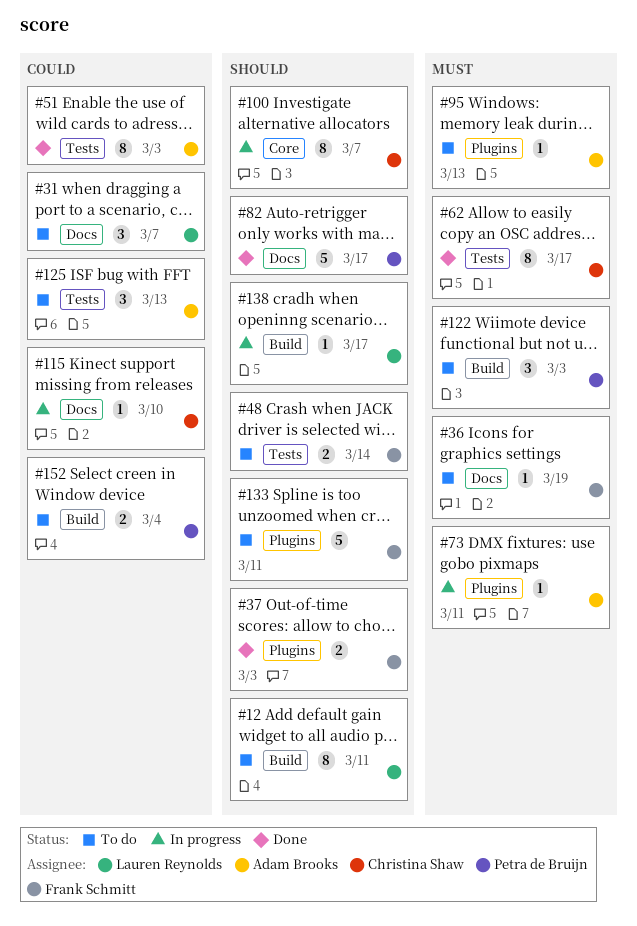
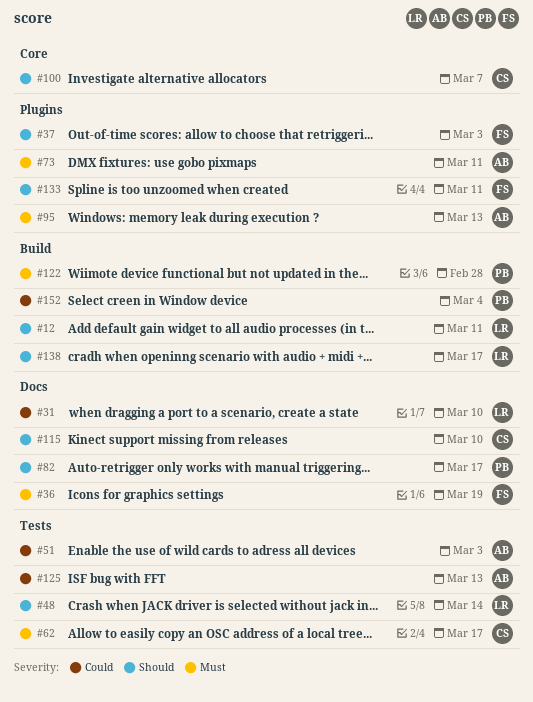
#31, due: Mar 7 -> Mar 10
#48, owner: Frank Schmitt -> Lauren Reynolds
#115, priority: Could -> Should
#122, due: Mar 3 -> Feb 28

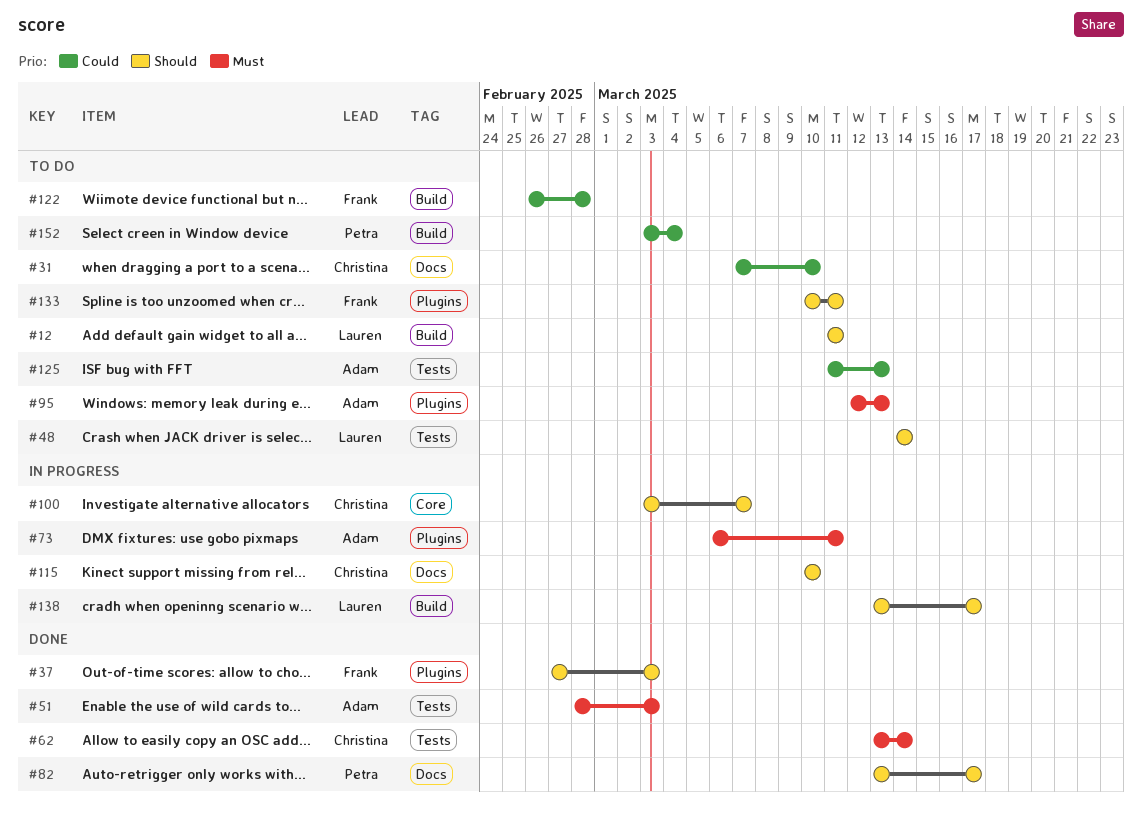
#31, owner: Lauren -> Christina
#36: present -> none
#51, priority: Could -> Must
#62, due: Mar 17 -> Mar 14
#122, owner: Petra -> Frank
#122, priority: Must -> Could

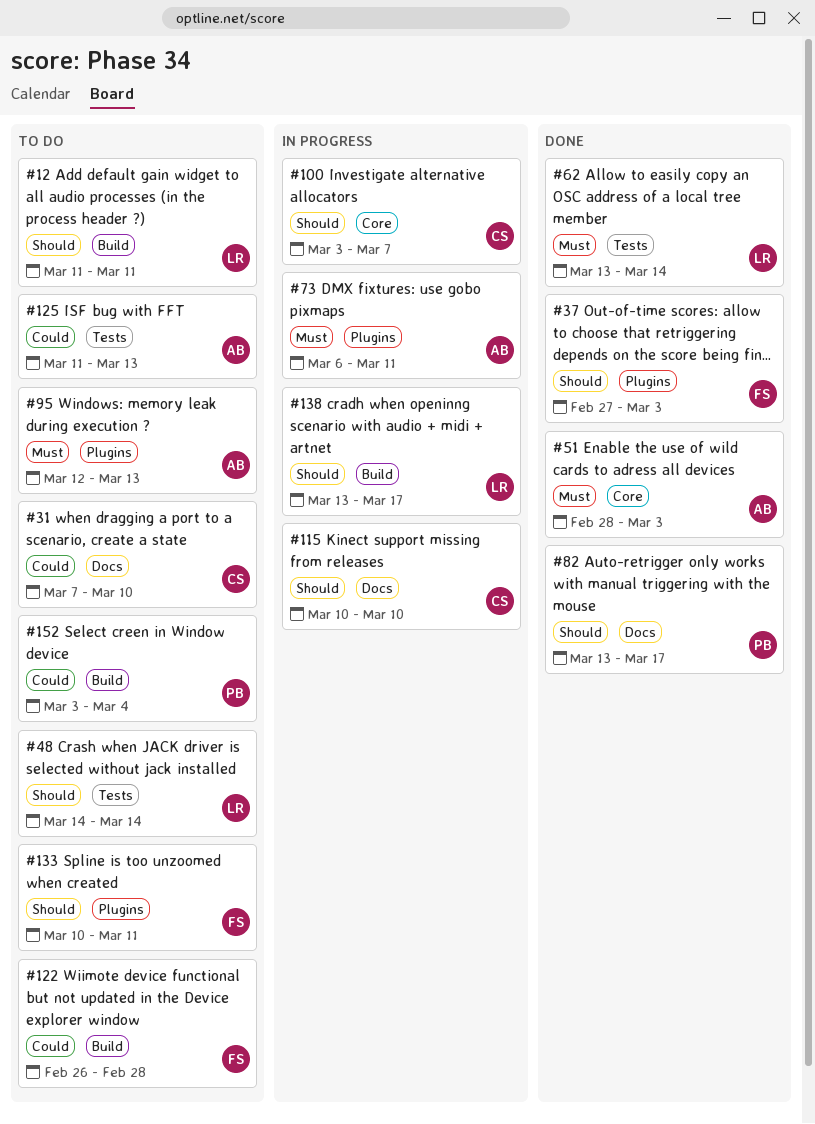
#51, label: Tests -> Core
#62, owner: Christina -> Lauren

